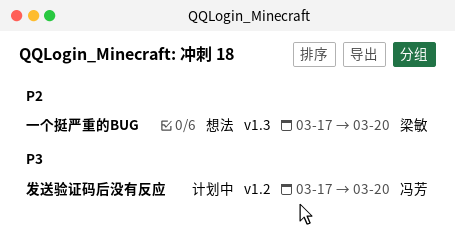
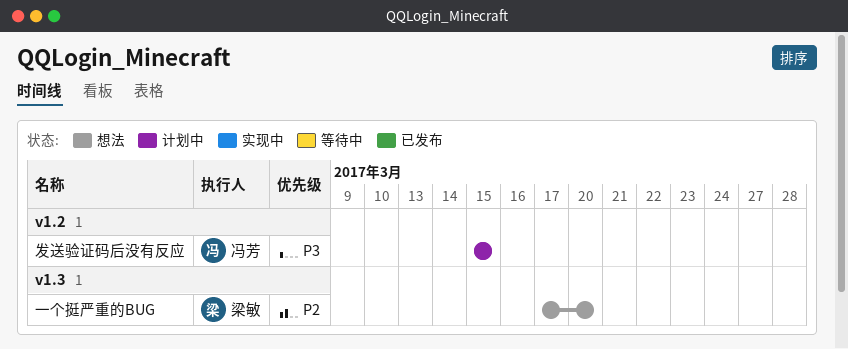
发送验证码后没有反应, start: Mar 17 -> Mar 15
发送验证码后没有反应, due: Mar 20 -> Mar 15

